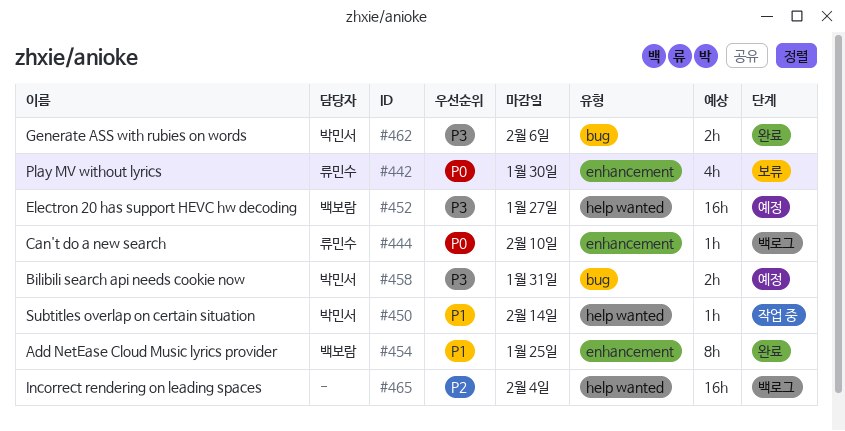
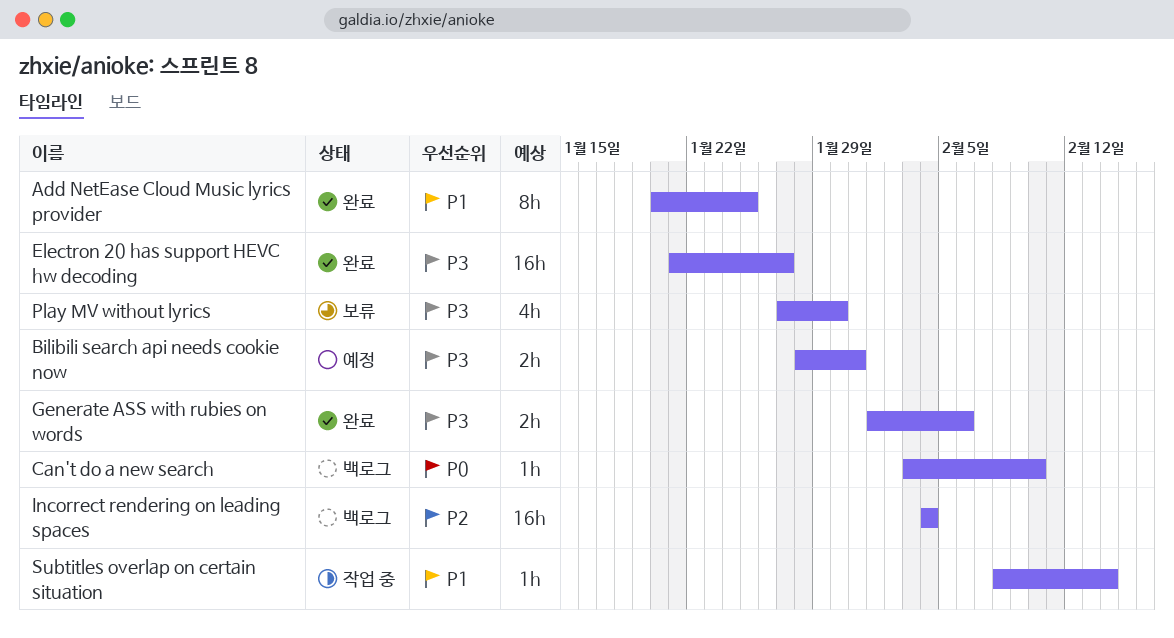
Electron 20 has support HEVC hw decoding, status: 예정 -> 완료
Play MV without lyrics, priority: P0 -> P3

